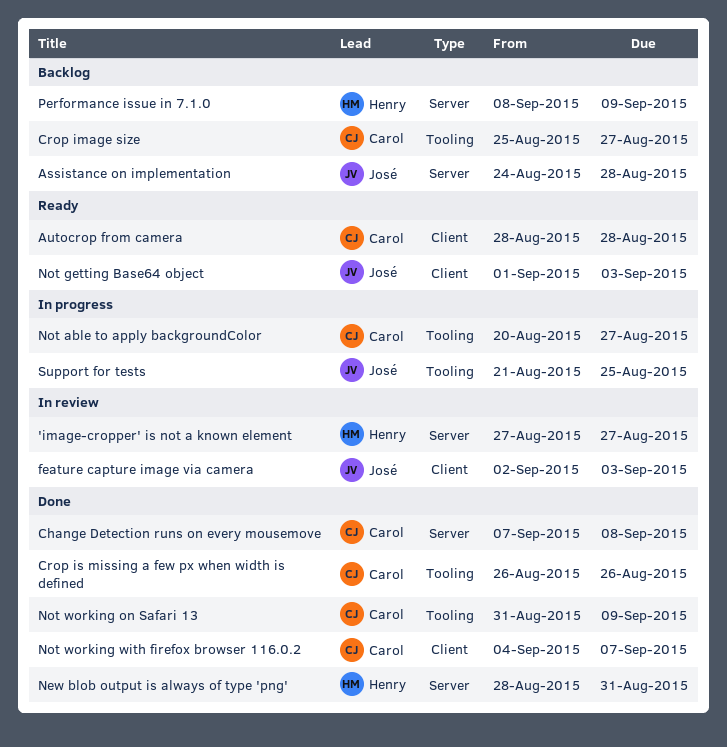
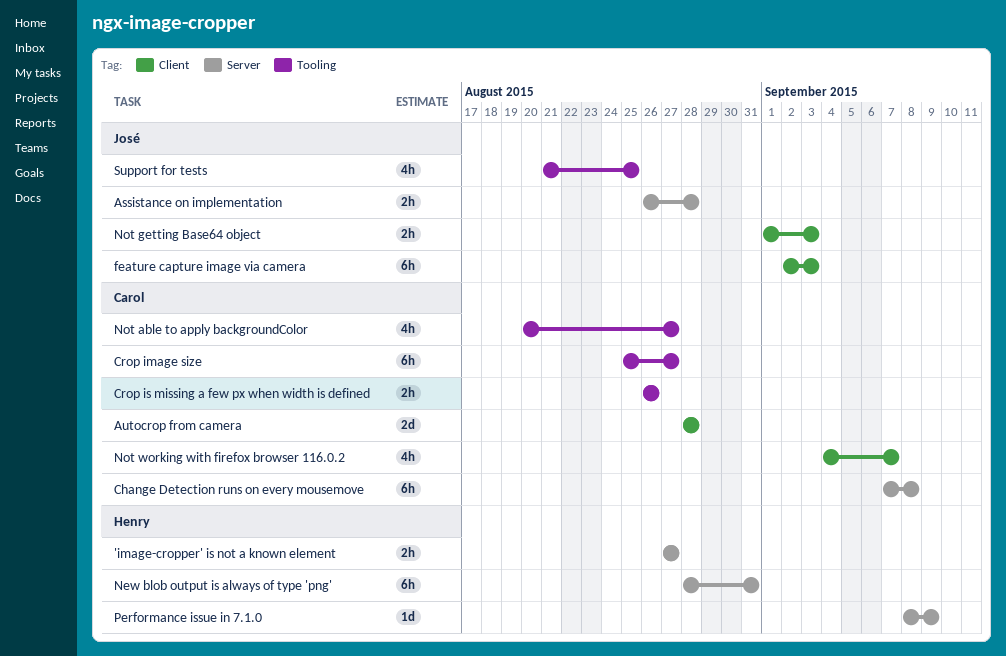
Assistance on implementation, start: Aug 24 -> Aug 26
Not working on Safari 13: present -> none

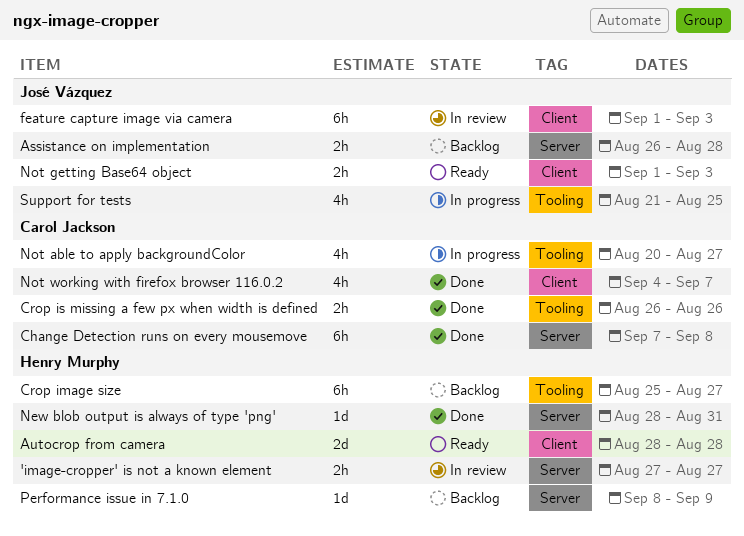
Autocrop from camera, owner: Carol Jackson -> Henry Murphy
Crop image size, owner: Carol Jackson -> Henry Murphy
feature capture image via camera, start: Sep 2 -> Sep 1
New blob output is always of type 'png', estimate: 6h -> 1d

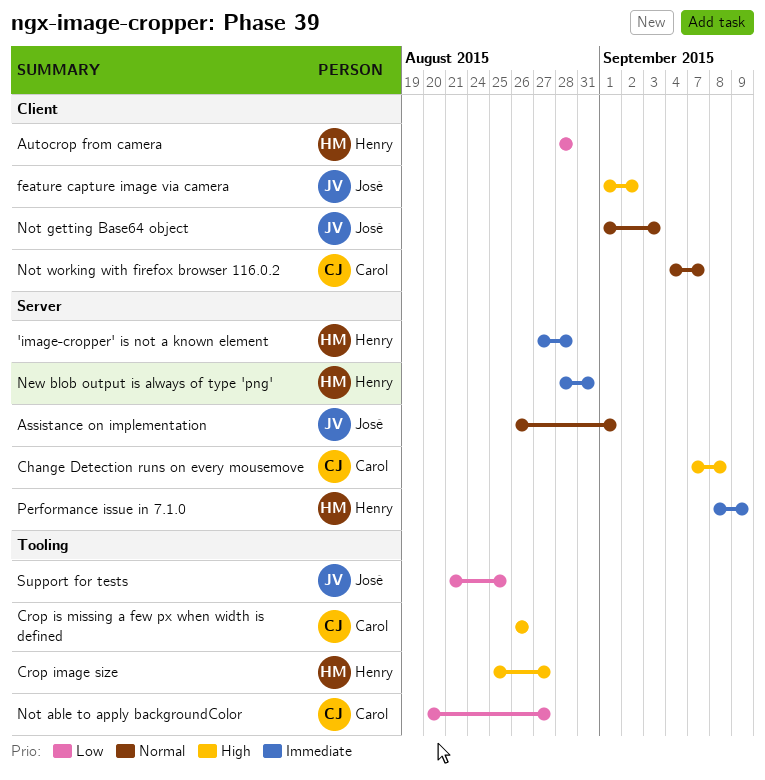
'image-cropper' is not a known element, due: Aug 27 -> Aug 28
Assistance on implementation, due: Aug 28 -> Sep 1
feature capture image via camera, due: Sep 3 -> Sep 2

